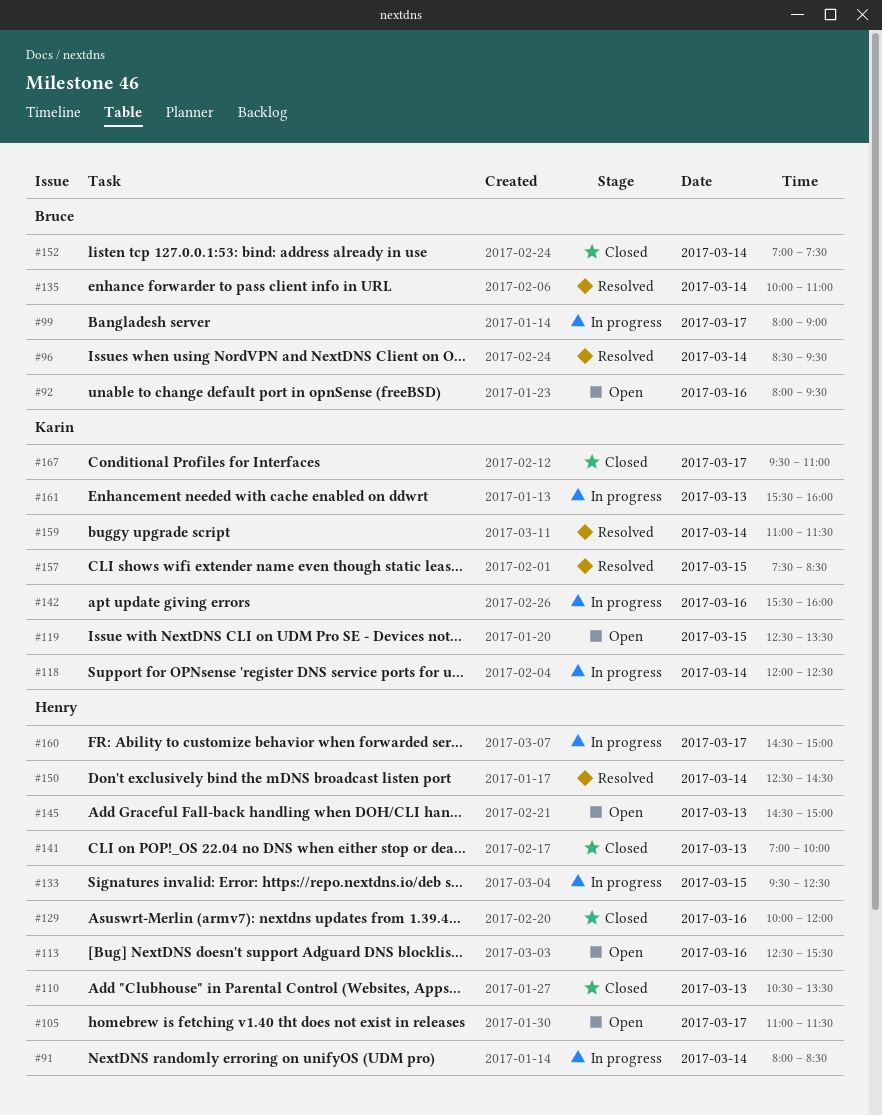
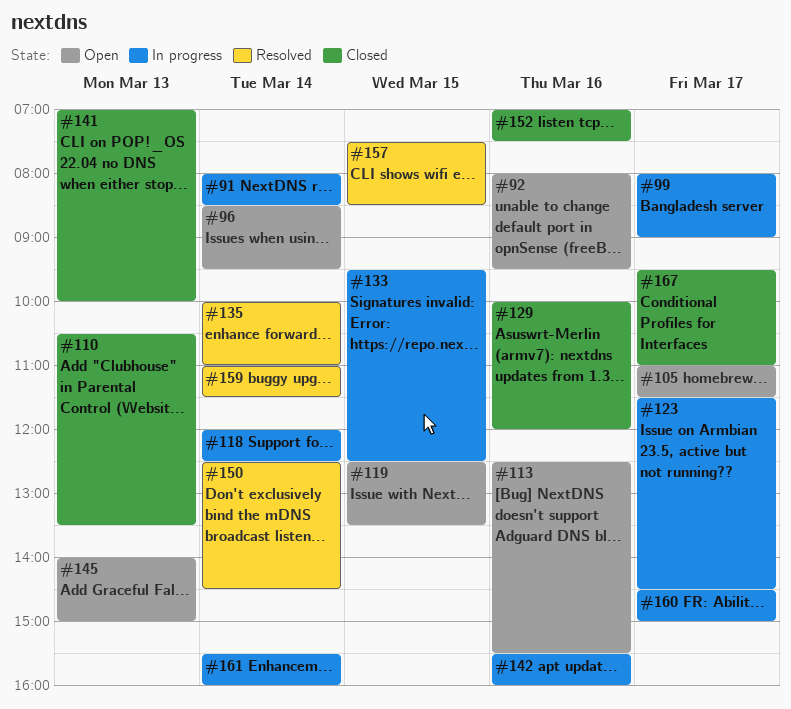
#96, status: Resolved -> Open
#123: none -> present
#145, begins: 14:30 -> 14:00
#152, day: Mar 14 -> Mar 16
#161, day: Mar 13 -> Mar 14

